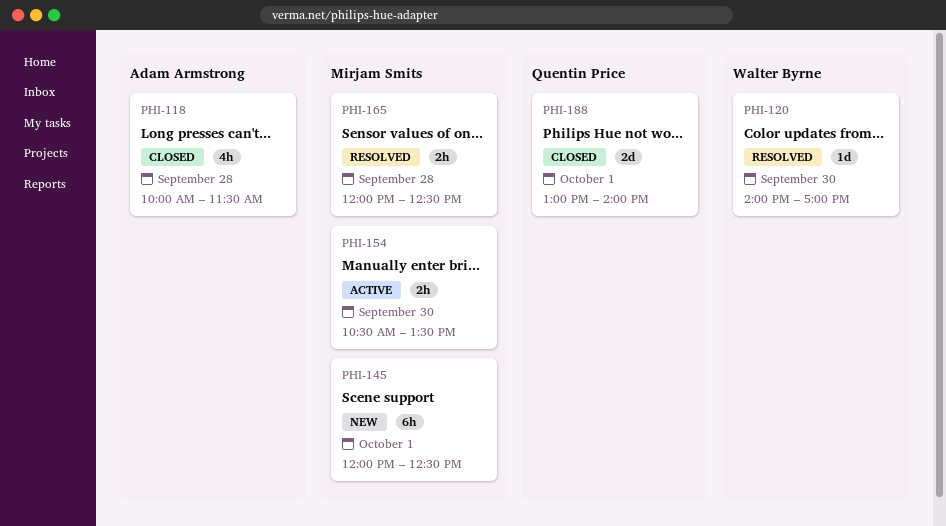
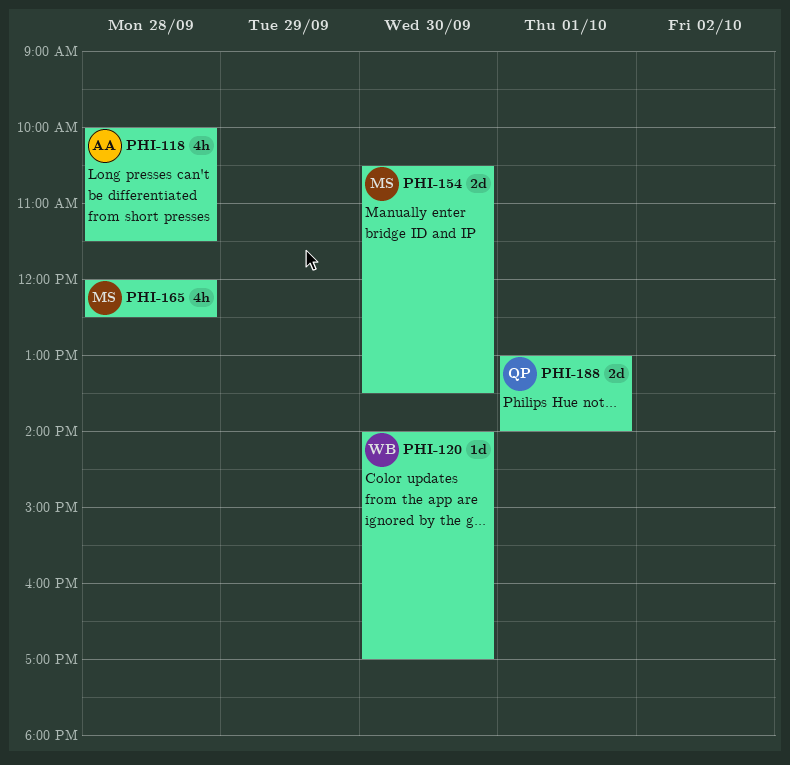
PHI-145: present -> none
PHI-154, estimate: 2h -> 2d
PHI-165, estimate: 2h -> 4h

